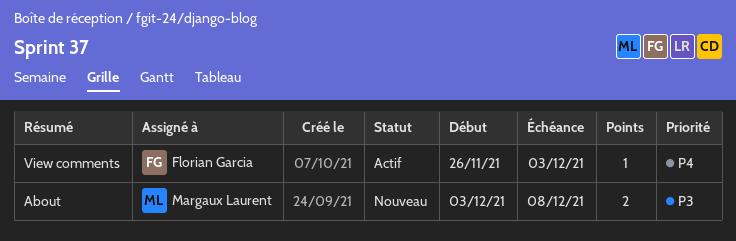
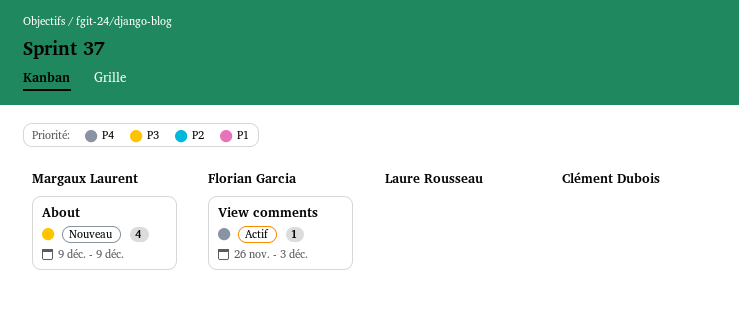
About, estimate: 2 -> 4
About, start: Dec 3 -> Dec 9
About, due: Dec 8 -> Dec 9

